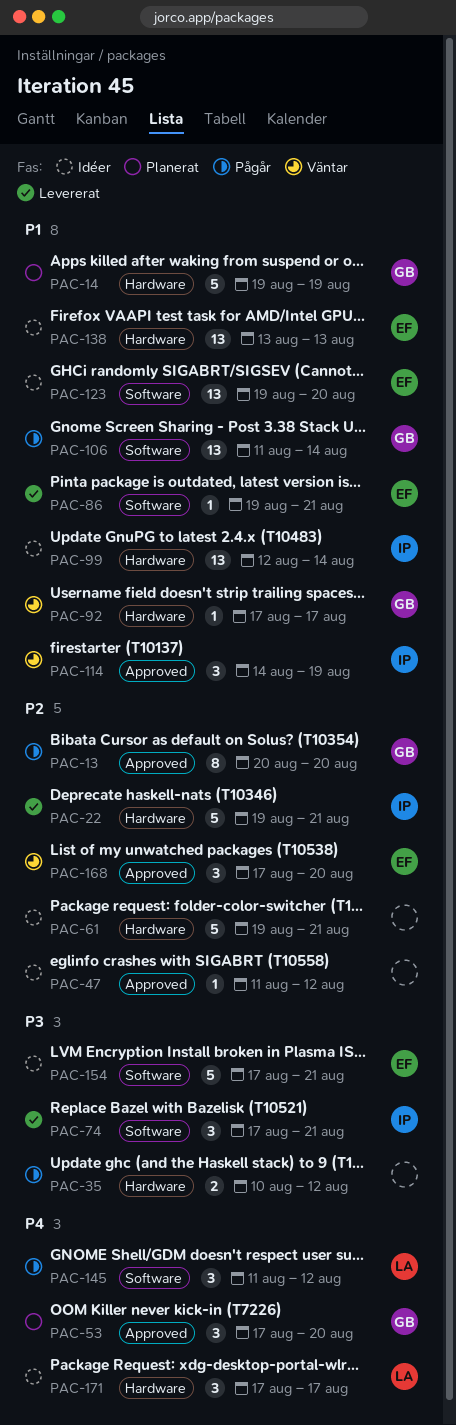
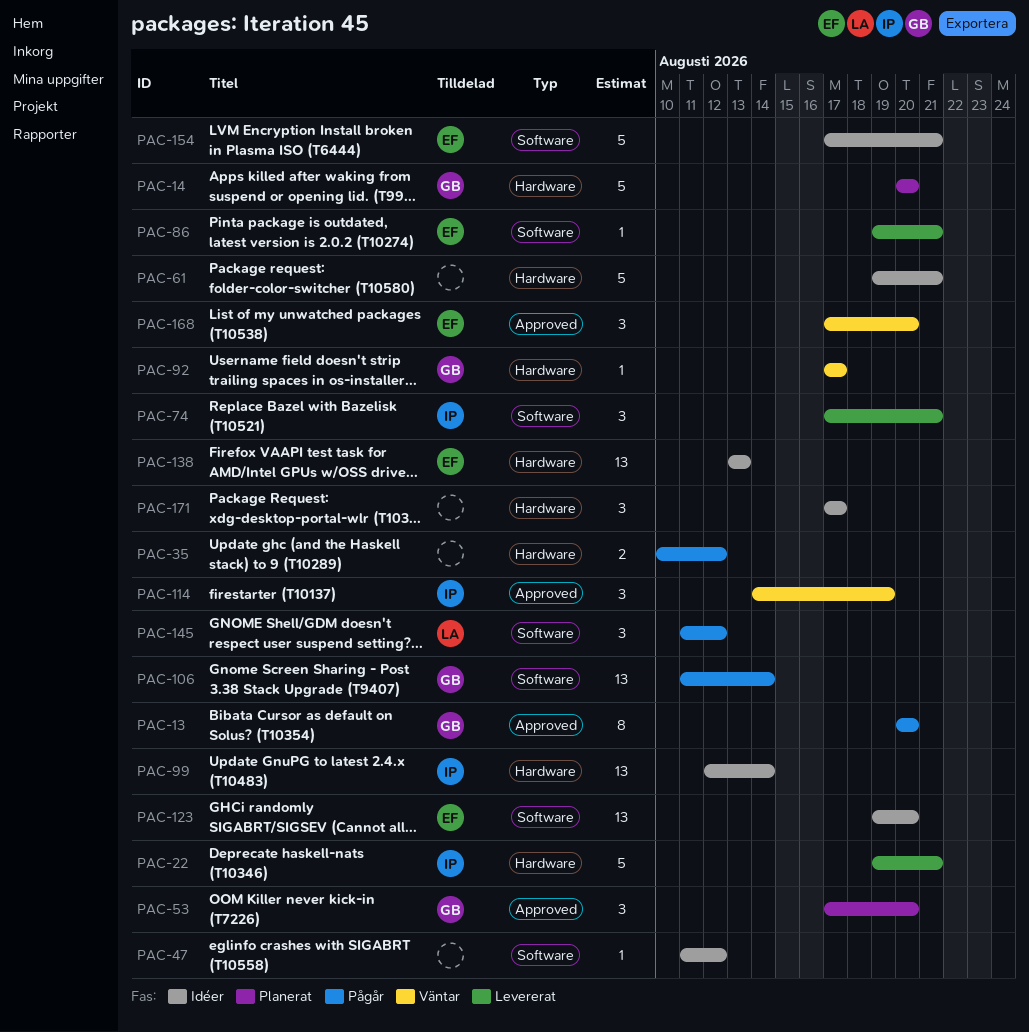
PAC-14, start: Aug 19 -> Aug 20
PAC-14, due: Aug 19 -> Aug 20
PAC-47, label: Approved -> Software
PAC-171, owner: LA -> none

